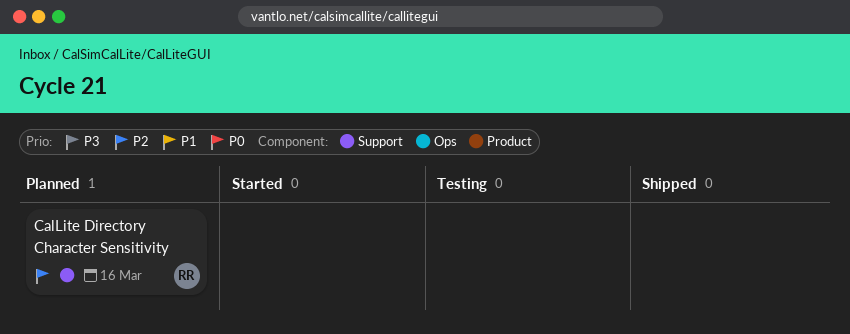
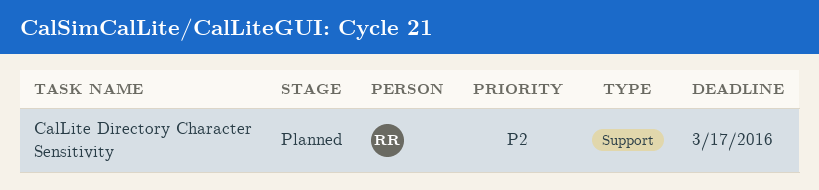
CalLite Directory Character Sensitivity, due: Mar 16 -> Mar 17

